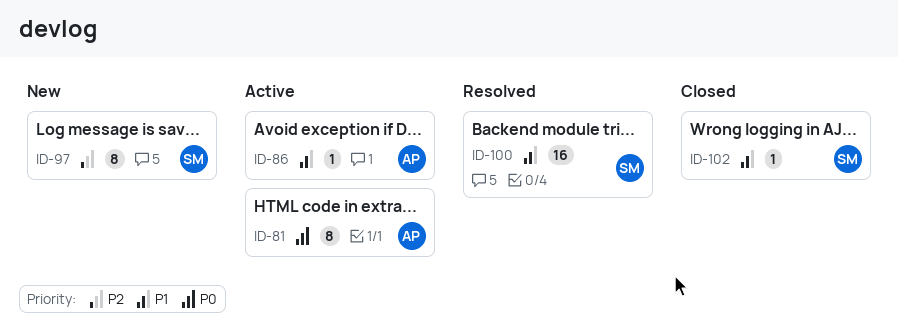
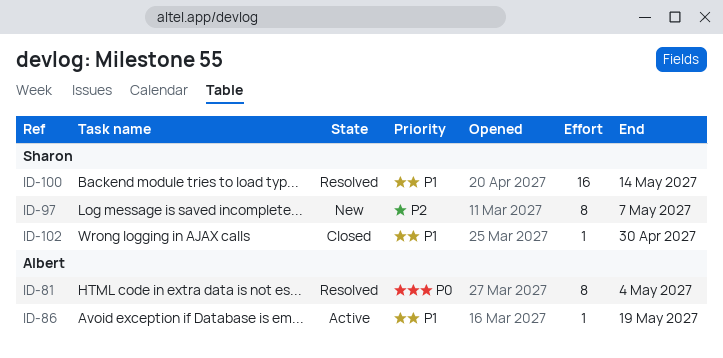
ID-81, status: Active -> Resolved

